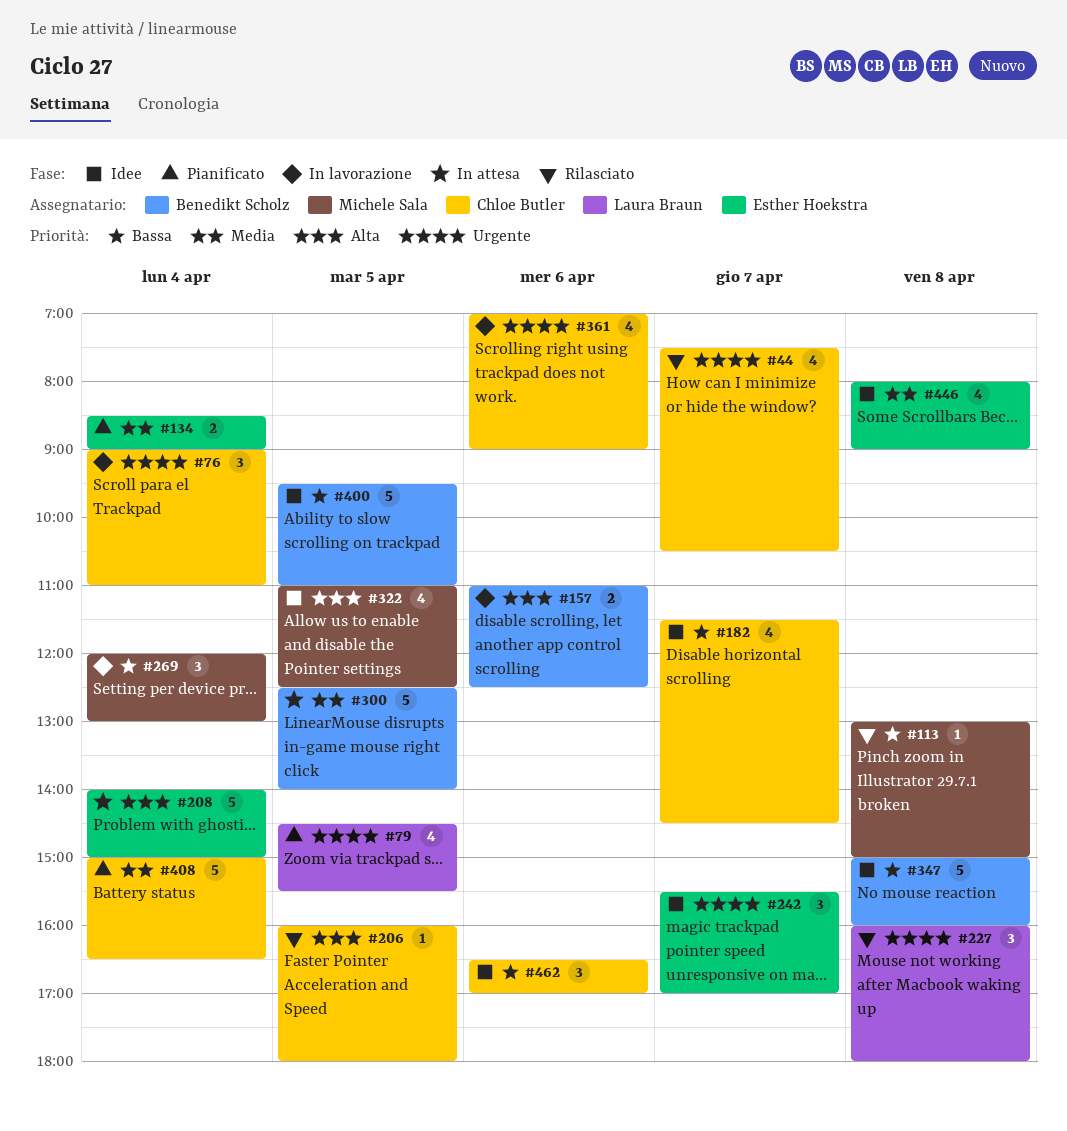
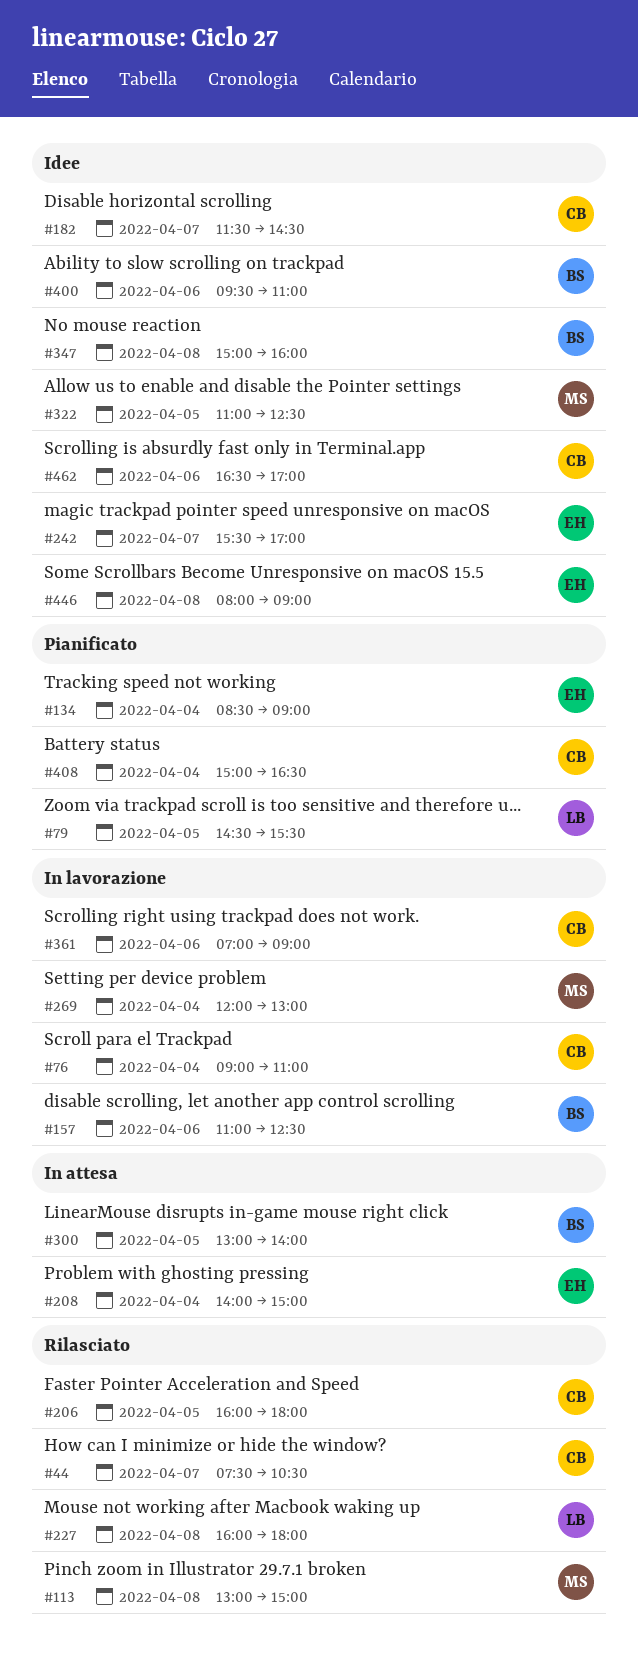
#300, begins: 12:30 -> 13:00
#400, day: Apr 5 -> Apr 6

